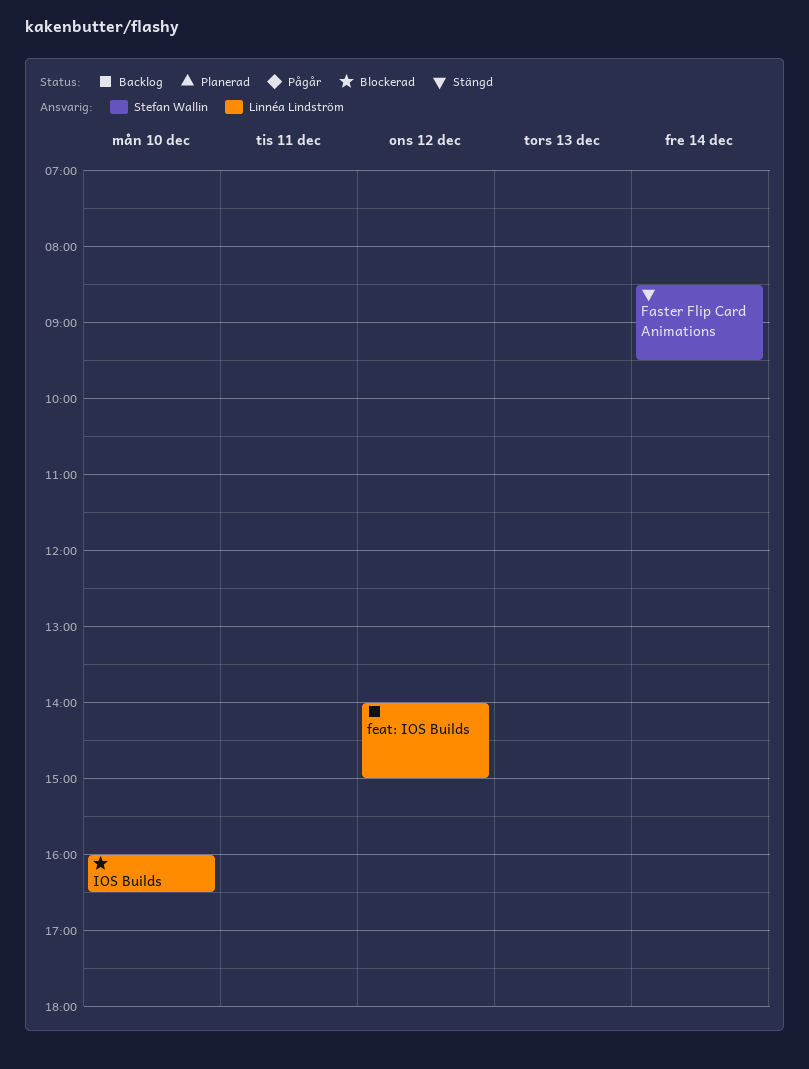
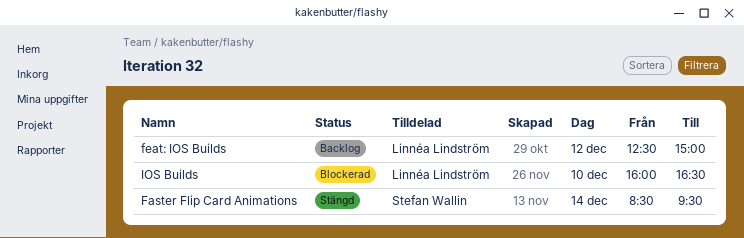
feat: IOS Builds, begins: 14:00 -> 12:30

